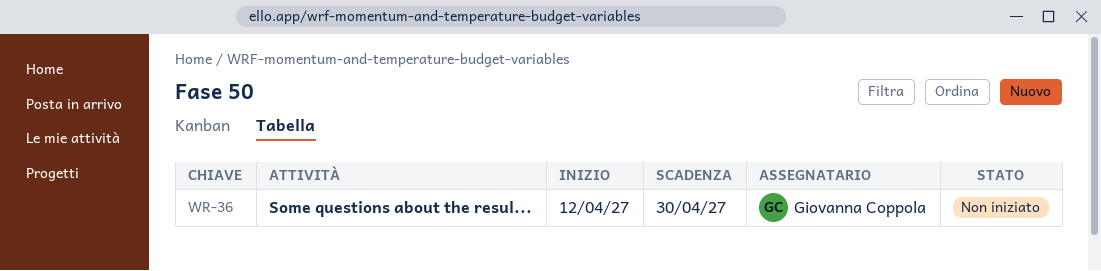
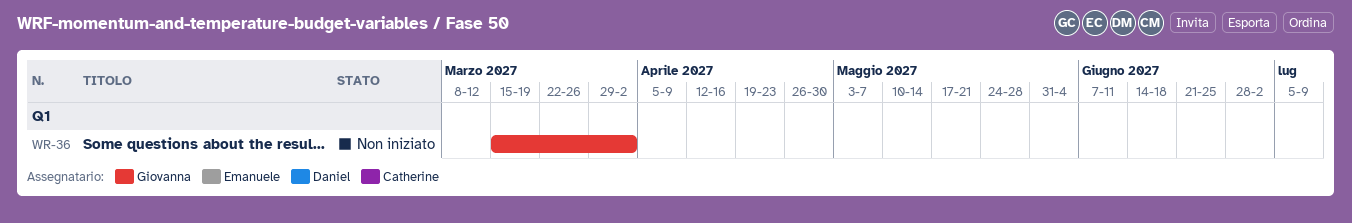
WR-36, start: Apr 12 -> Mar 15
WR-36, due: Apr 30 -> Apr 2

